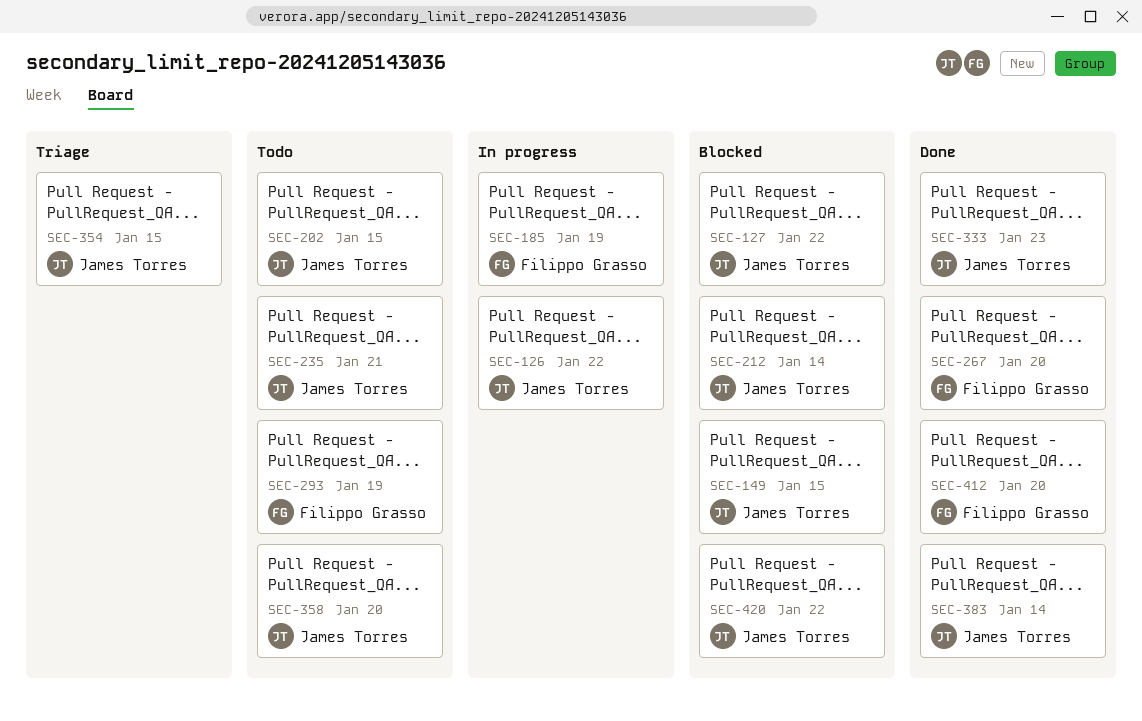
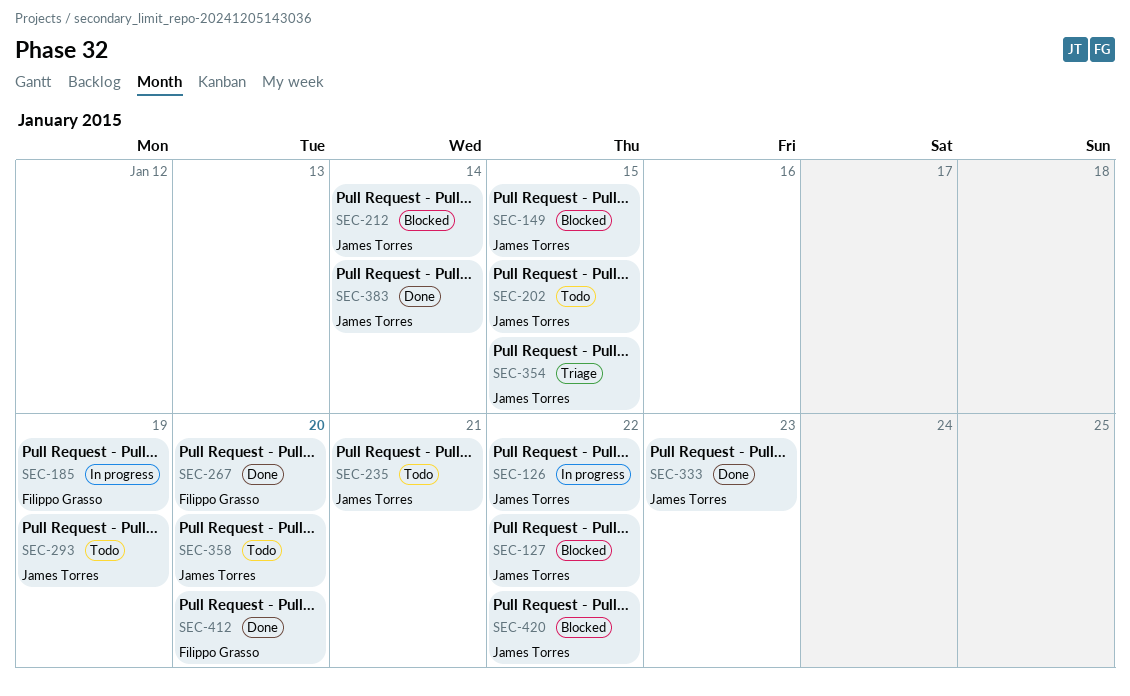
SEC-293, owner: Filippo Grasso -> James Torres

